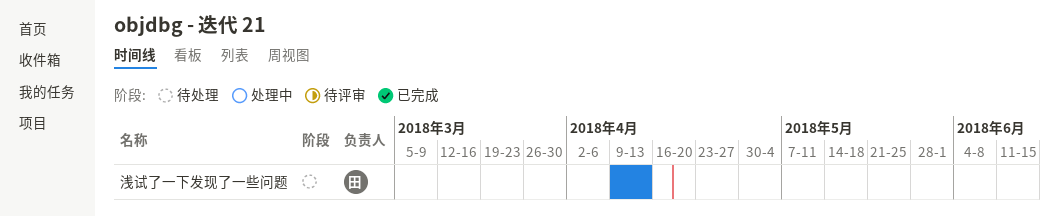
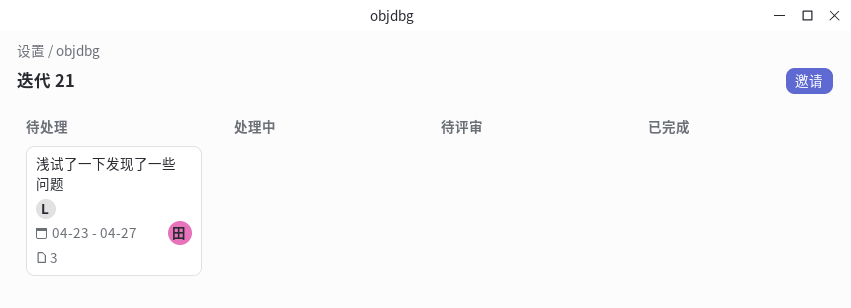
浅试了一下发现了一些问题, start: Apr 9 -> Apr 23
浅试了一下发现了一些问题, due: Apr 13 -> Apr 27

